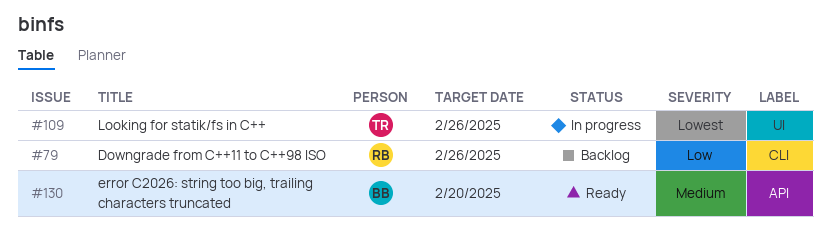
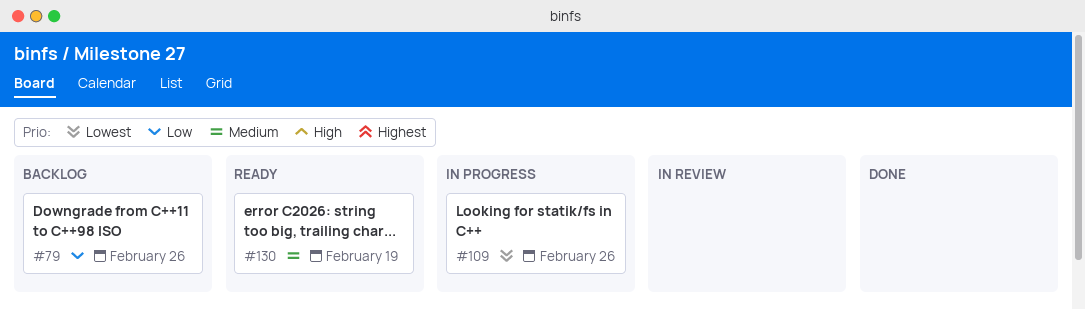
#130, due: Feb 20 -> Feb 19

